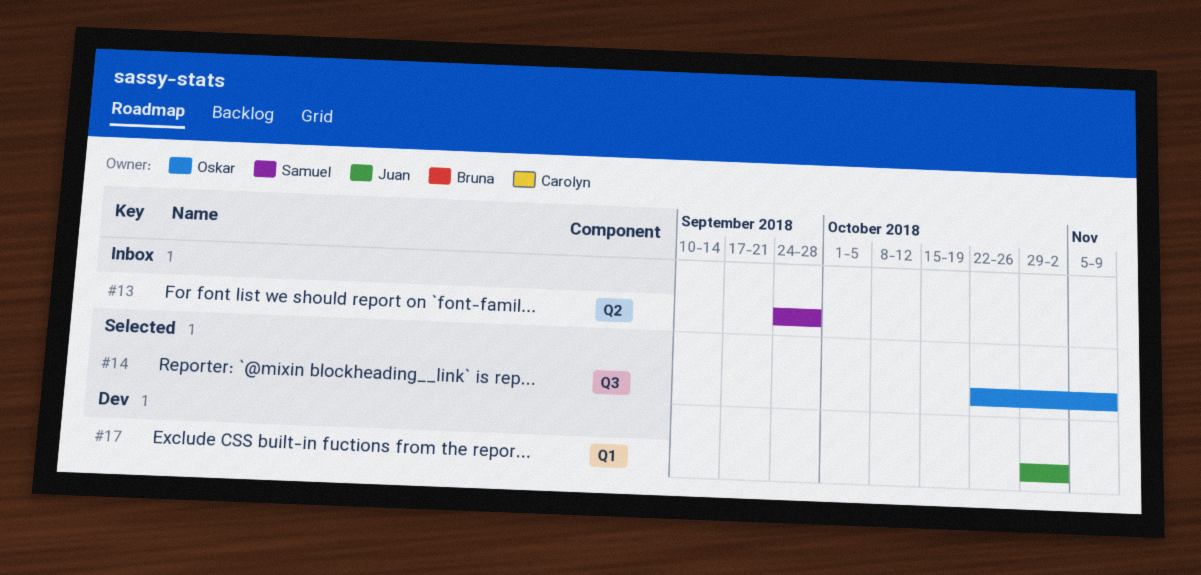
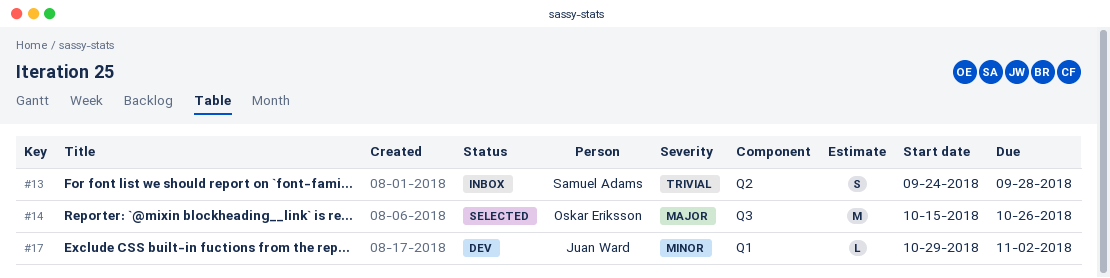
#14, start: Oct 22 -> Oct 15
#14, due: Nov 9 -> Oct 26

